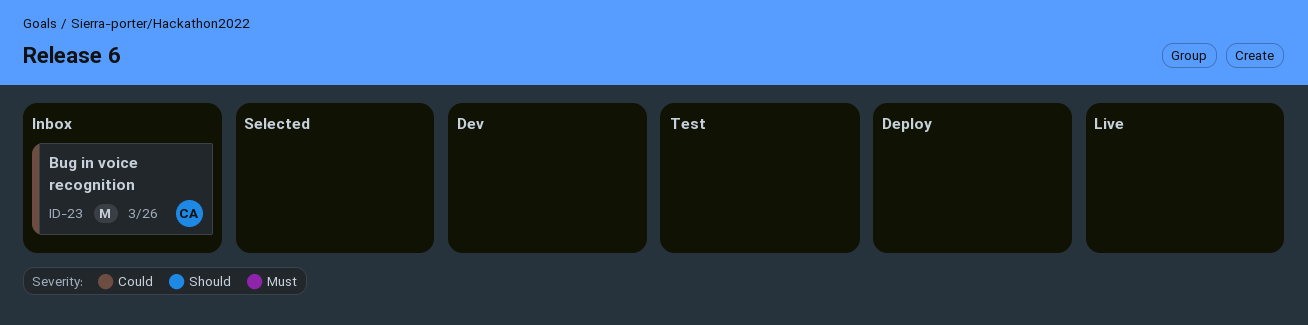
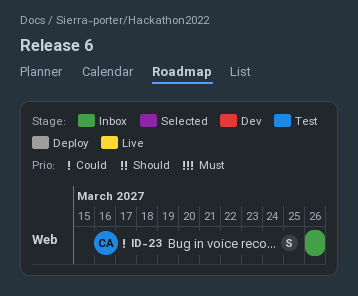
ID-23, estimate: M -> S

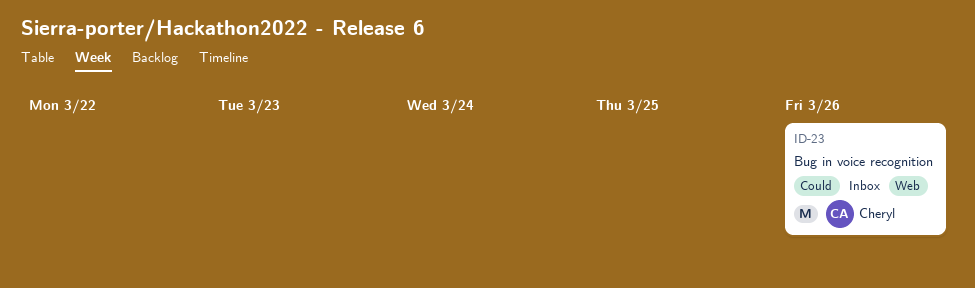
ID-23, estimate: S -> M

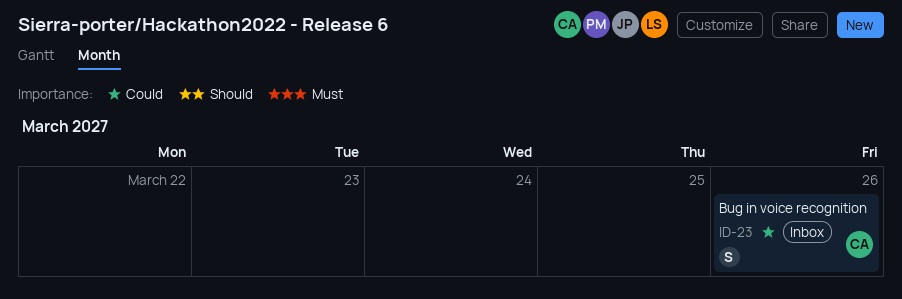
ID-23, estimate: M -> S

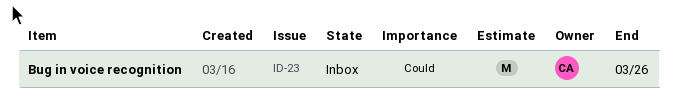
ID-23, estimate: S -> M

